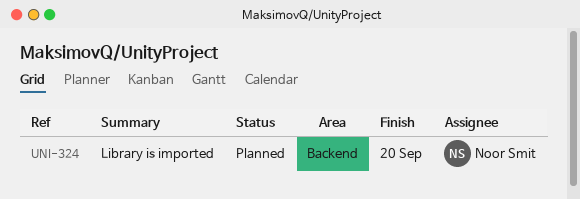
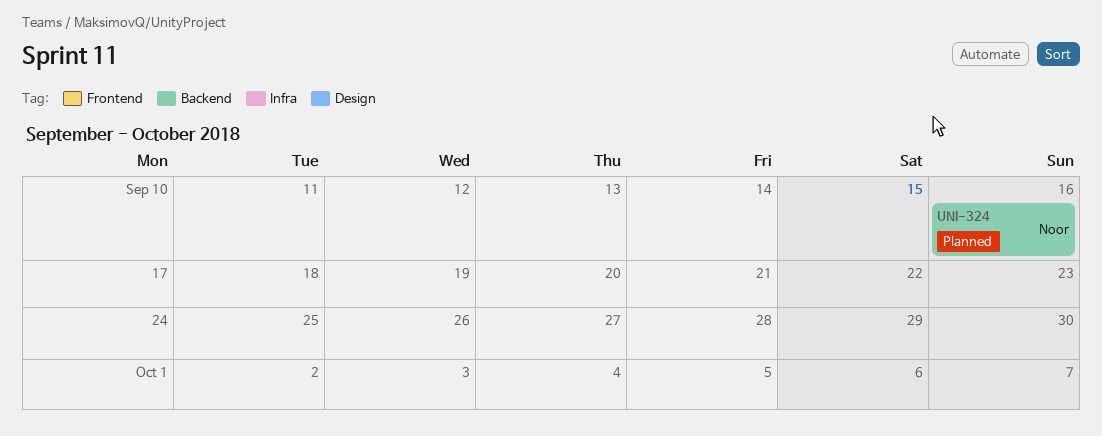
UNI-324, due: Sep 20 -> Sep 16

